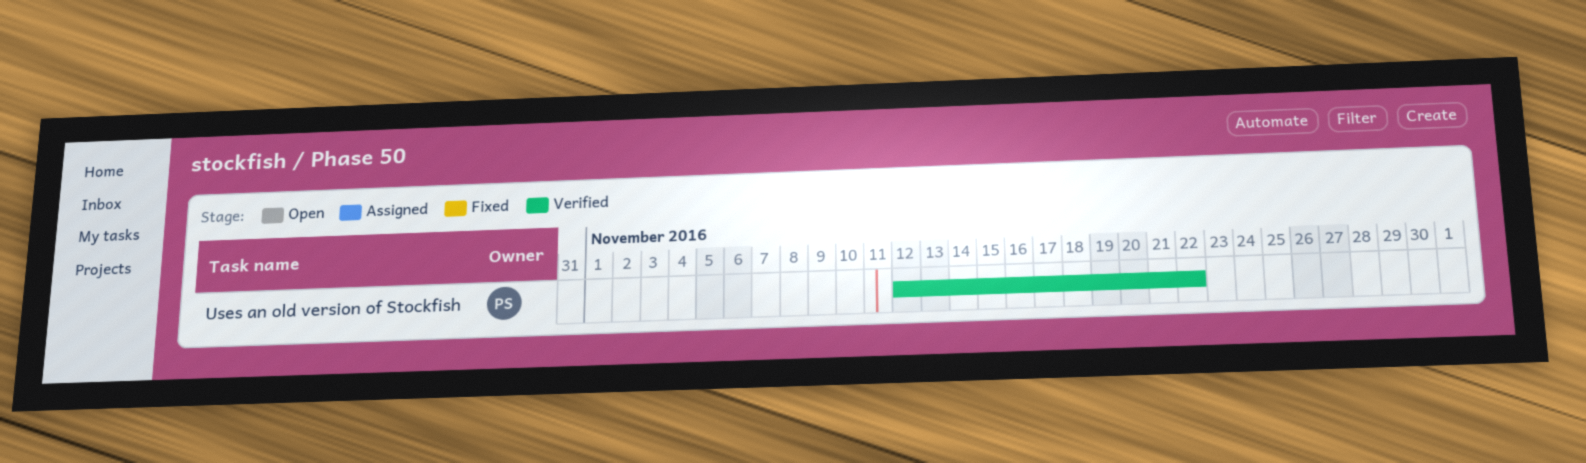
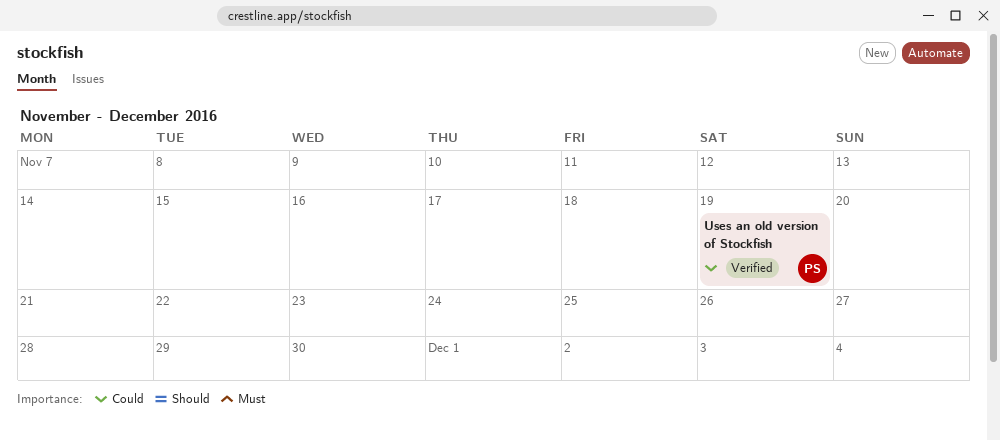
Uses an old version of Stockfish, due: Nov 22 -> Nov 19

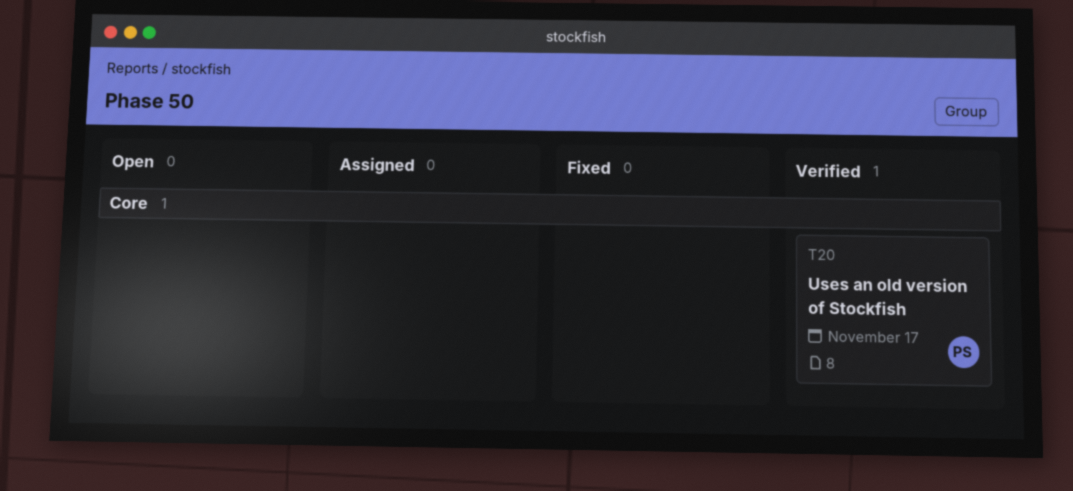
Uses an old version of Stockfish, due: Nov 19 -> Nov 17

